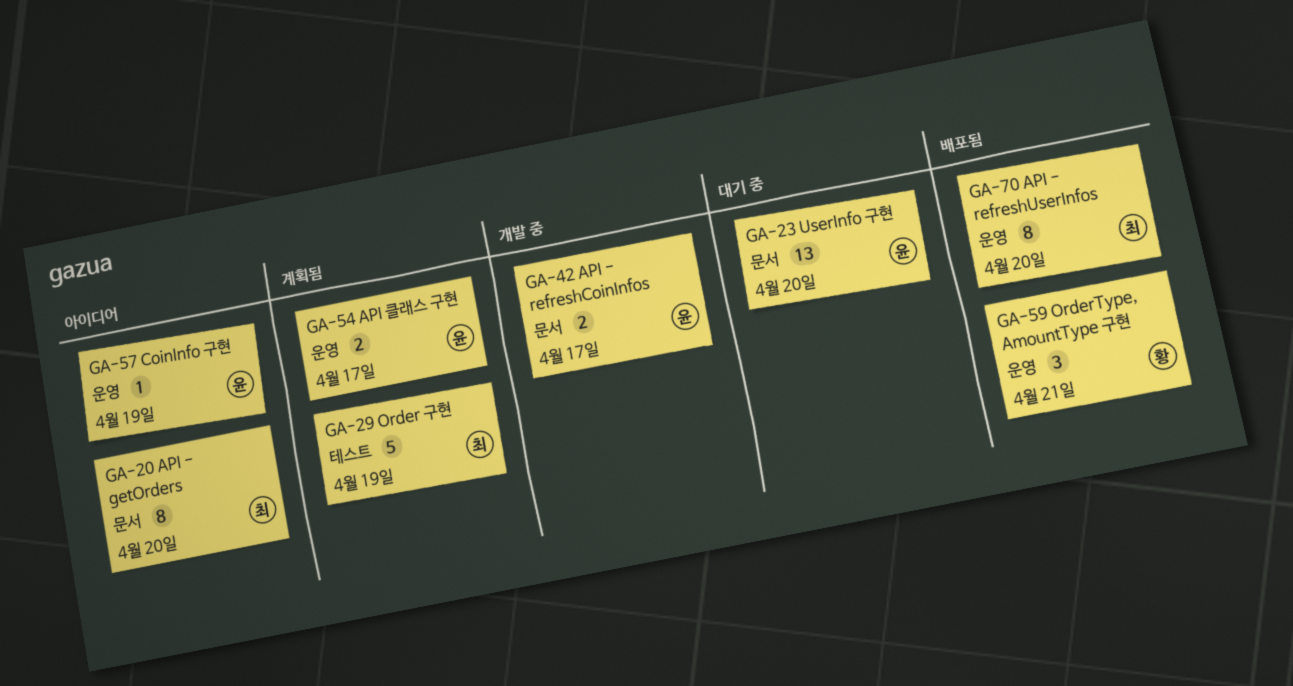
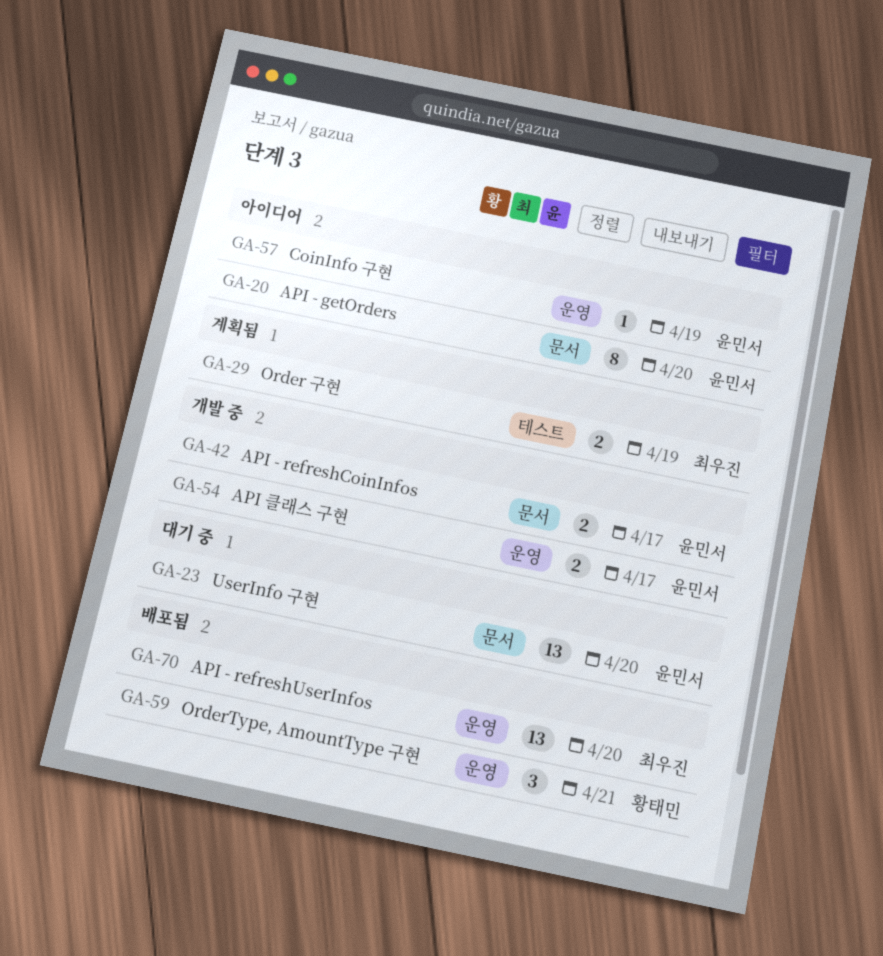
GA-20, owner: 최우진 -> 윤민서
GA-29, estimate: 5 -> 2
GA-54, status: 계획됨 -> 개발 중
GA-70, estimate: 8 -> 13

